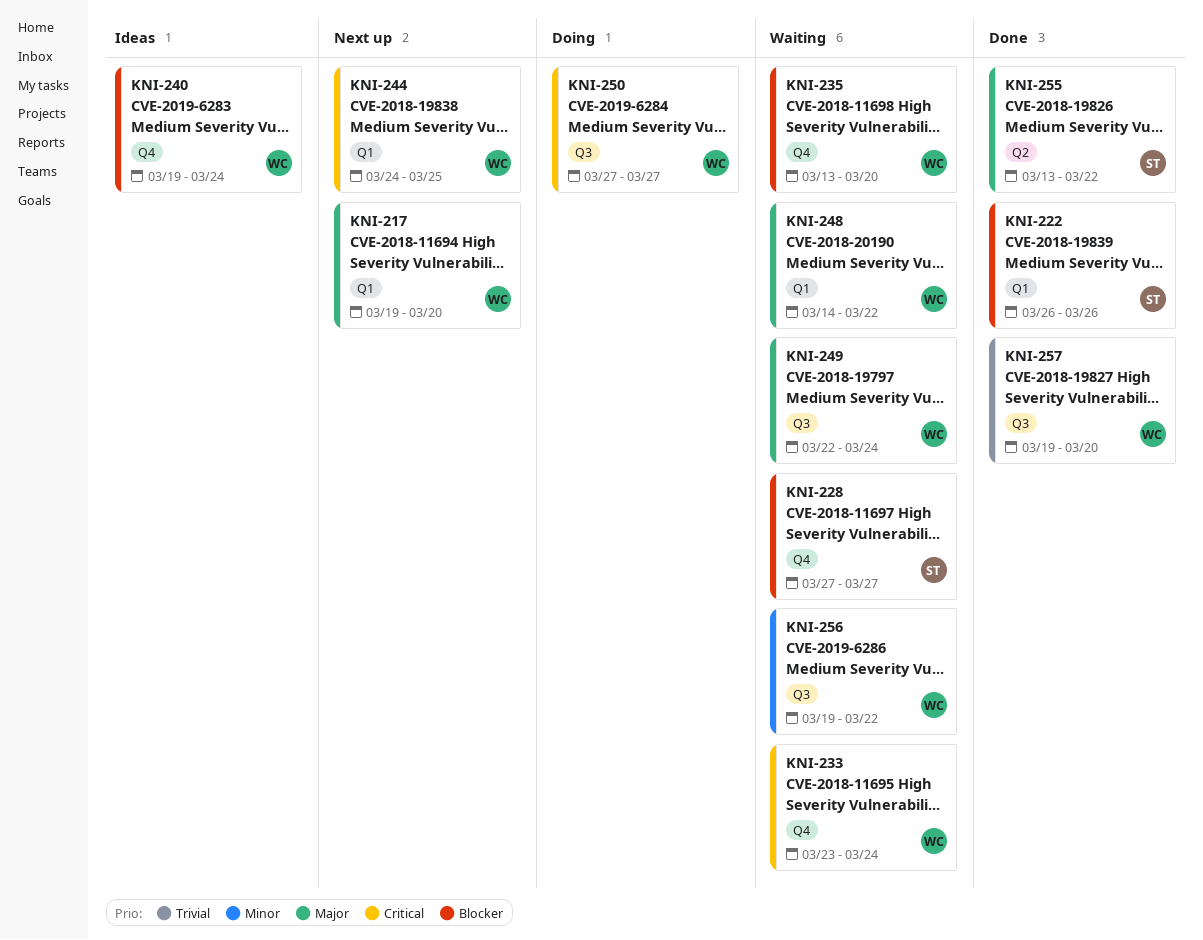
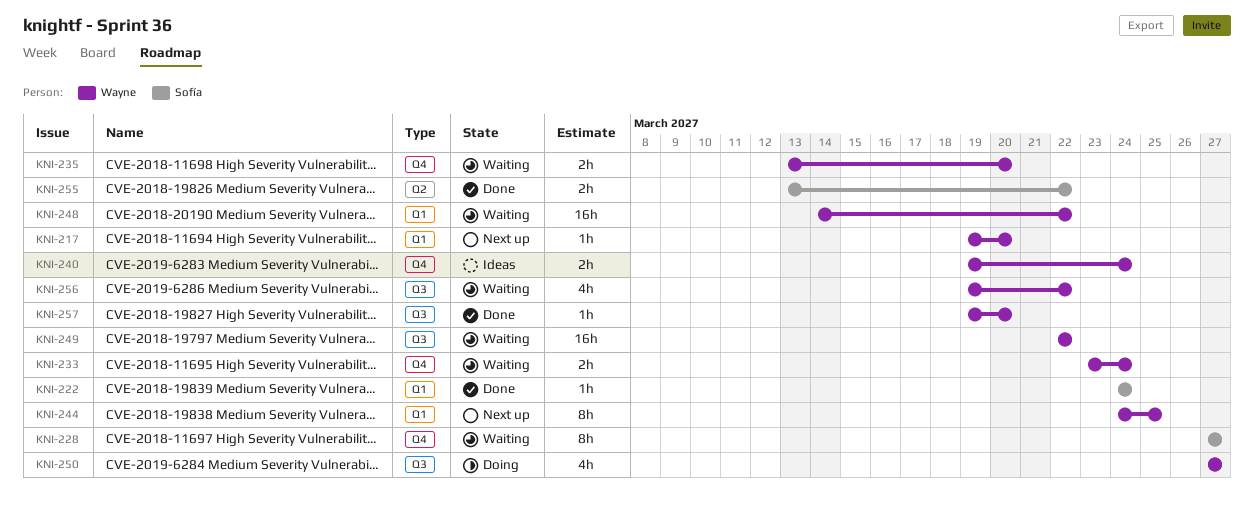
KNI-222, start: Mar 26 -> Mar 24
KNI-222, due: Mar 26 -> Mar 24
KNI-249, due: Mar 24 -> Mar 22

